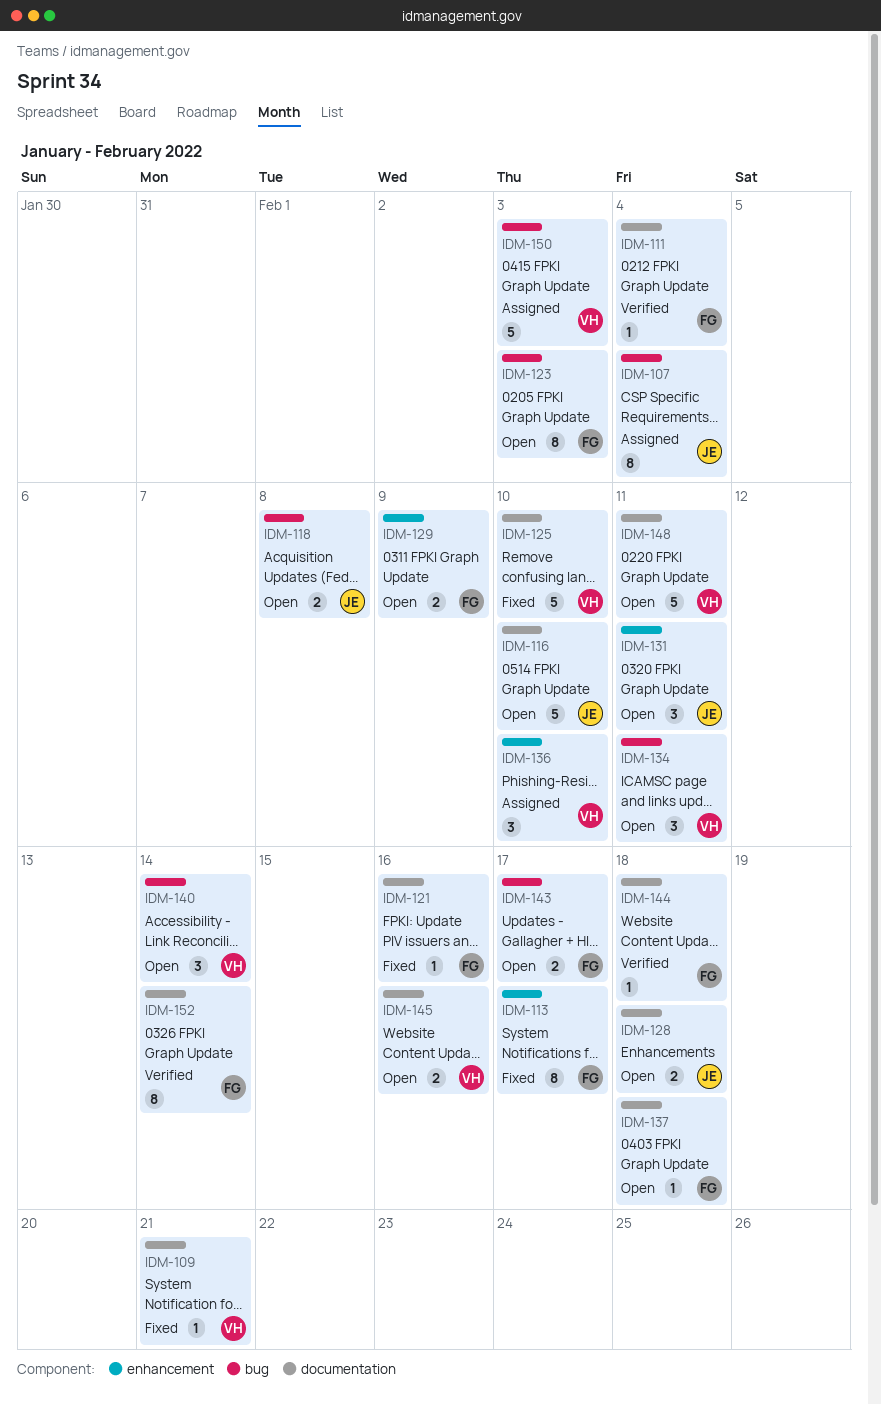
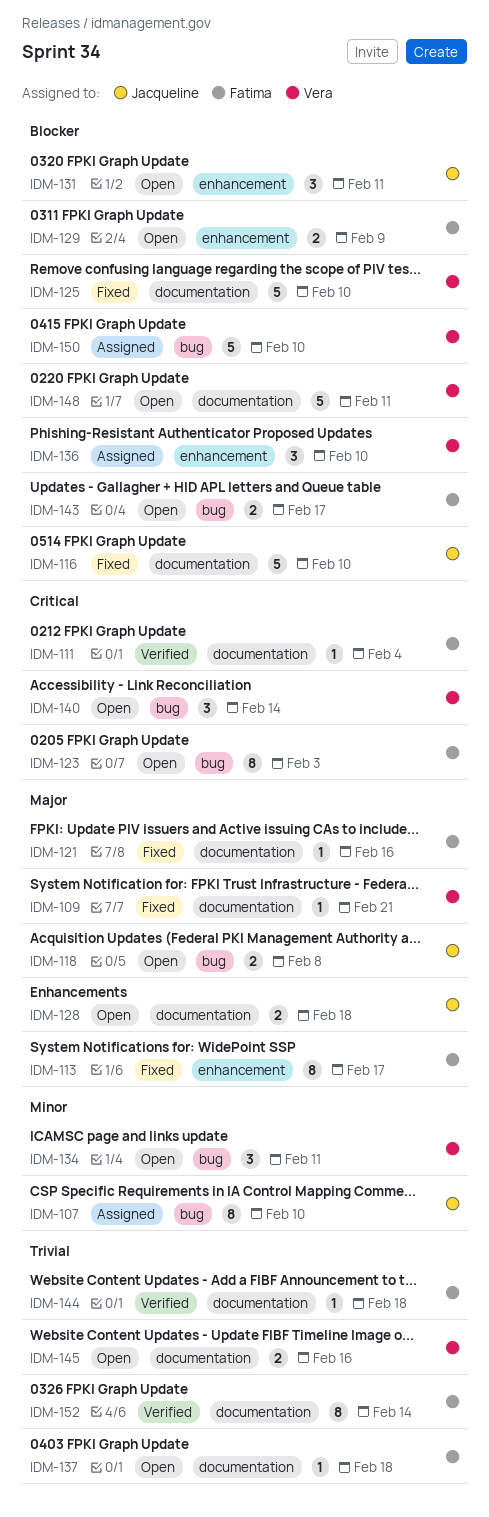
IDM-107, due: Feb 4 -> Feb 10
IDM-116, status: Open -> Fixed
IDM-150, due: Feb 3 -> Feb 10

